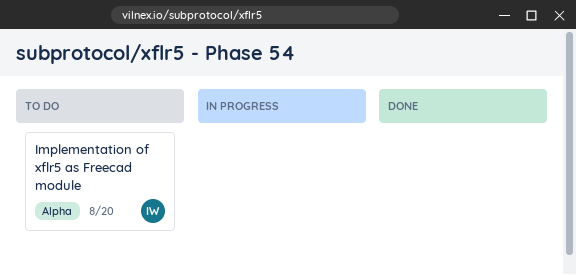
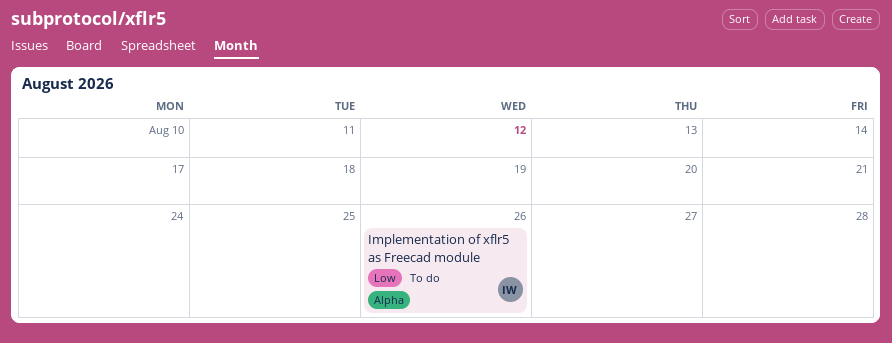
Implementation of xflr5 as Freecad module, due: Aug 20 -> Aug 26

